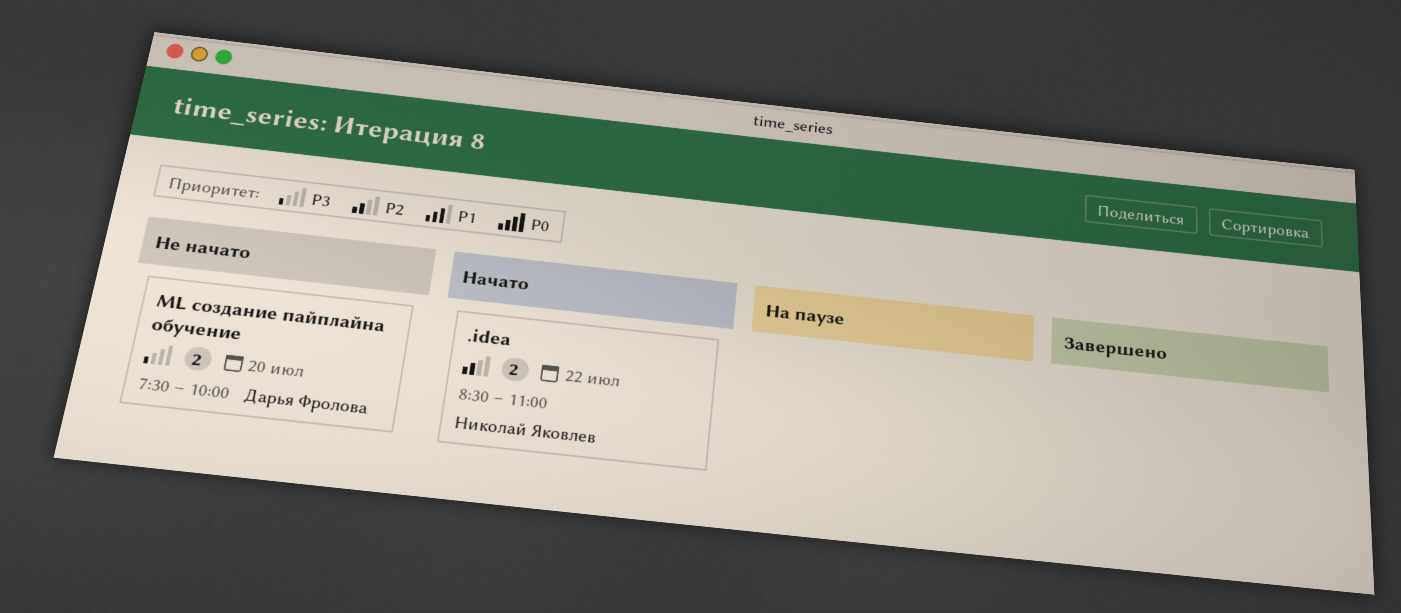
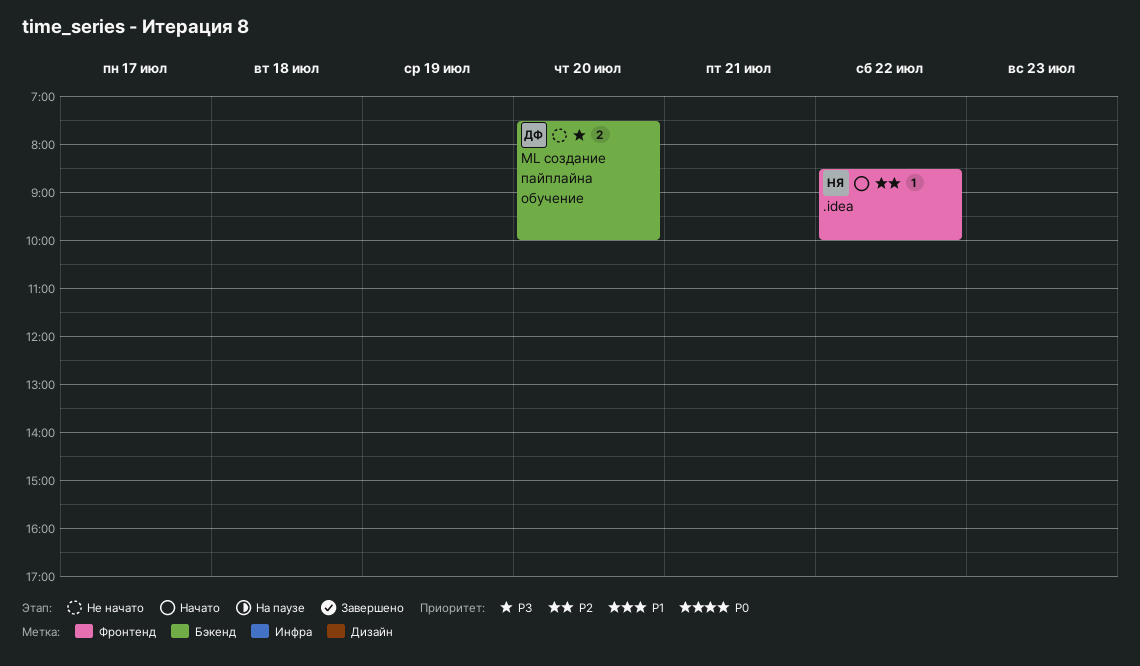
.idea, estimate: 2 -> 1
.idea, ends: 11:00 -> 10:00

